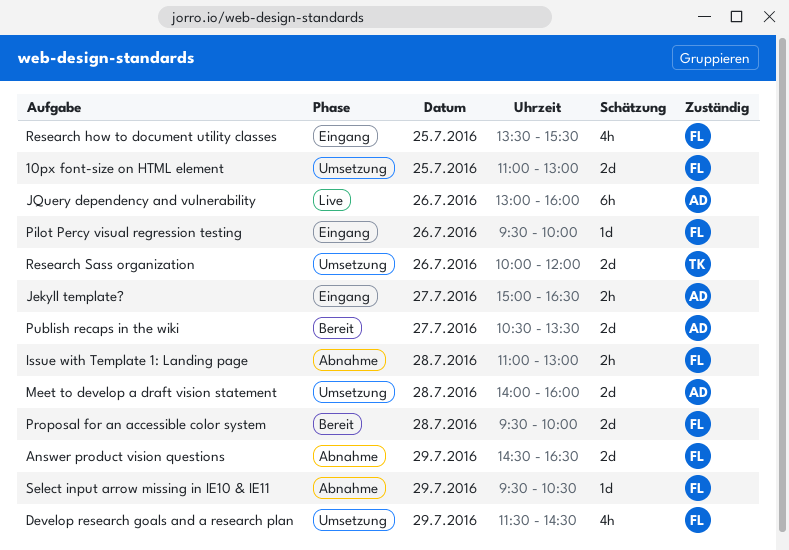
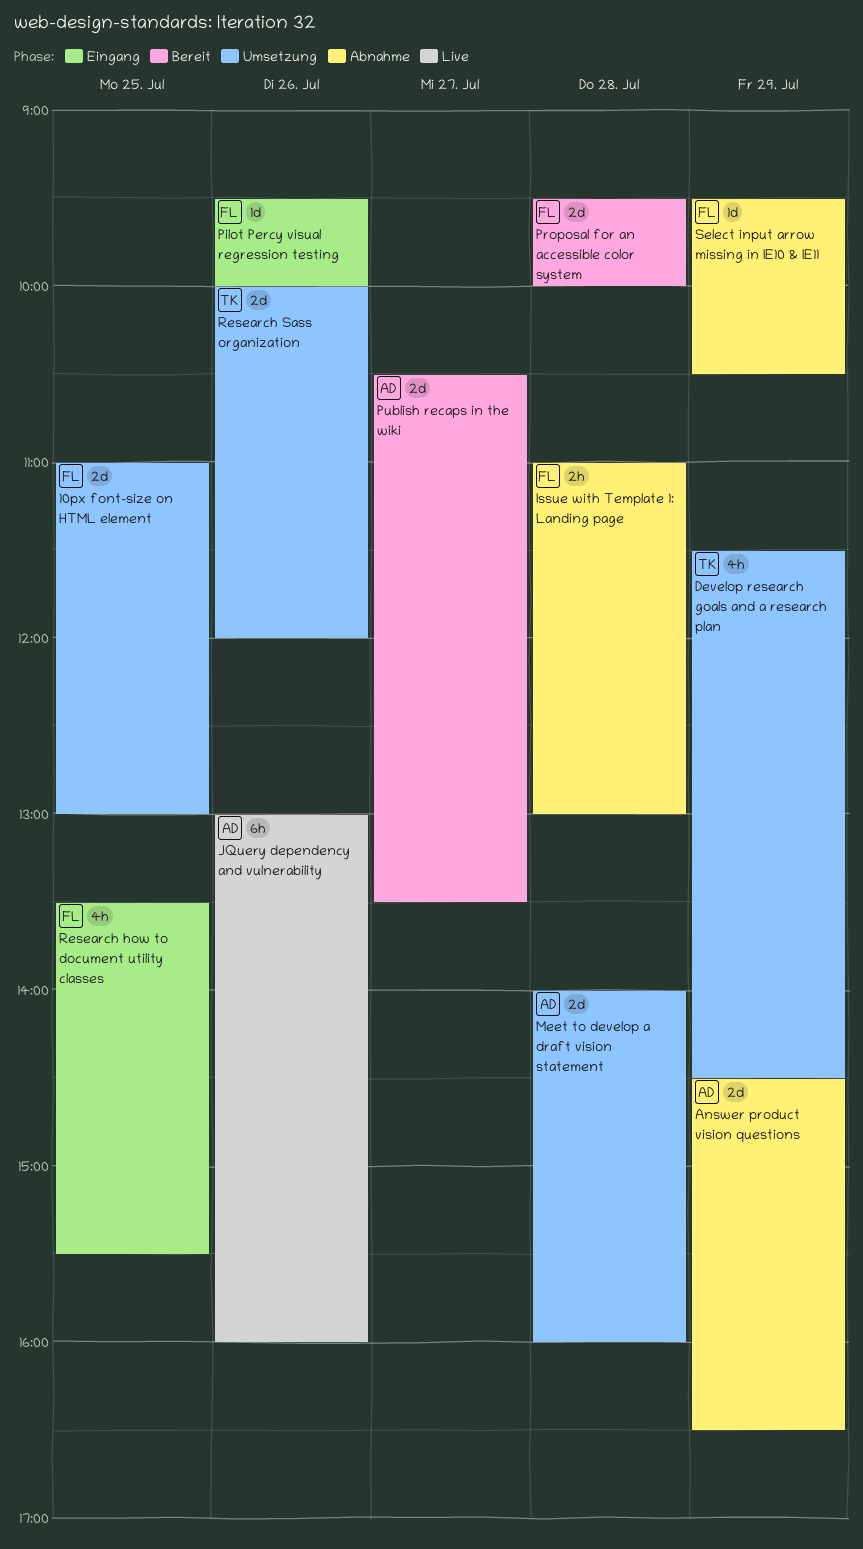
Answer product vision questions, owner: FL -> AD
Develop research goals and a research plan, owner: FL -> TK
Jekyll template?: present -> none

